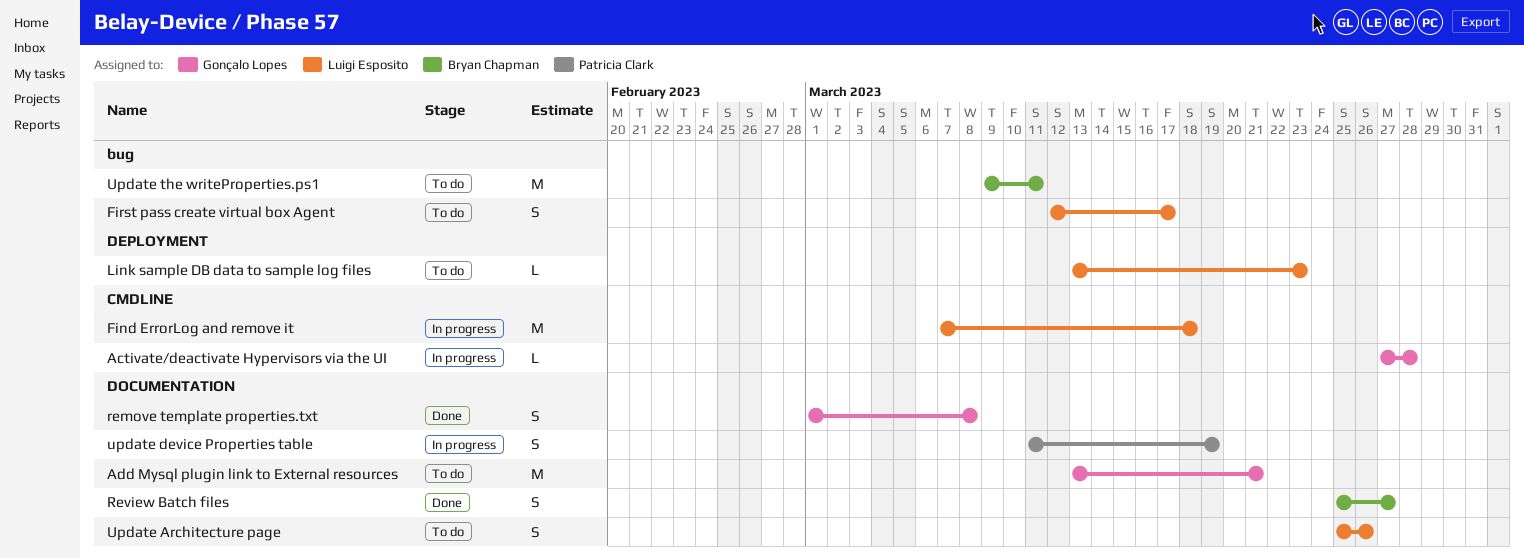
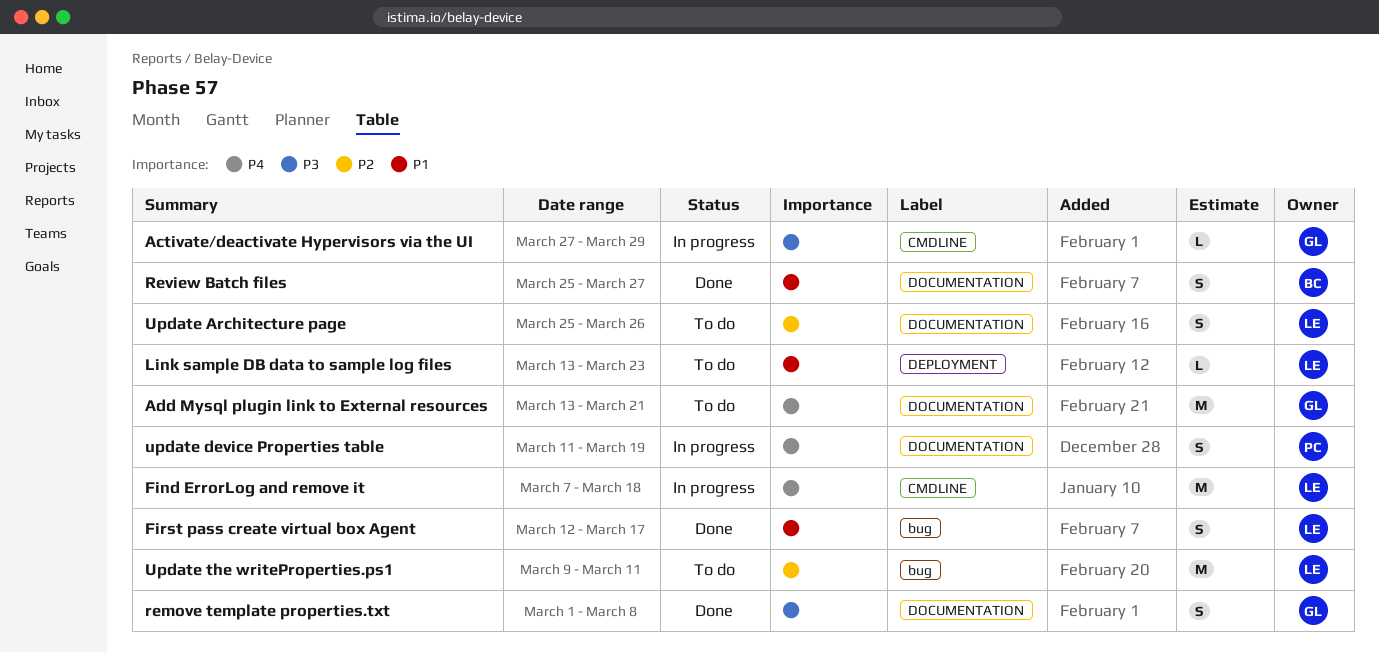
Activate/deactivate Hypervisors via the UI, due: Mar 28 -> Mar 29
First pass create virtual box Agent, status: To do -> Done
Update the writeProperties.ps1, owner: Bryan Chapman -> Luigi Esposito

